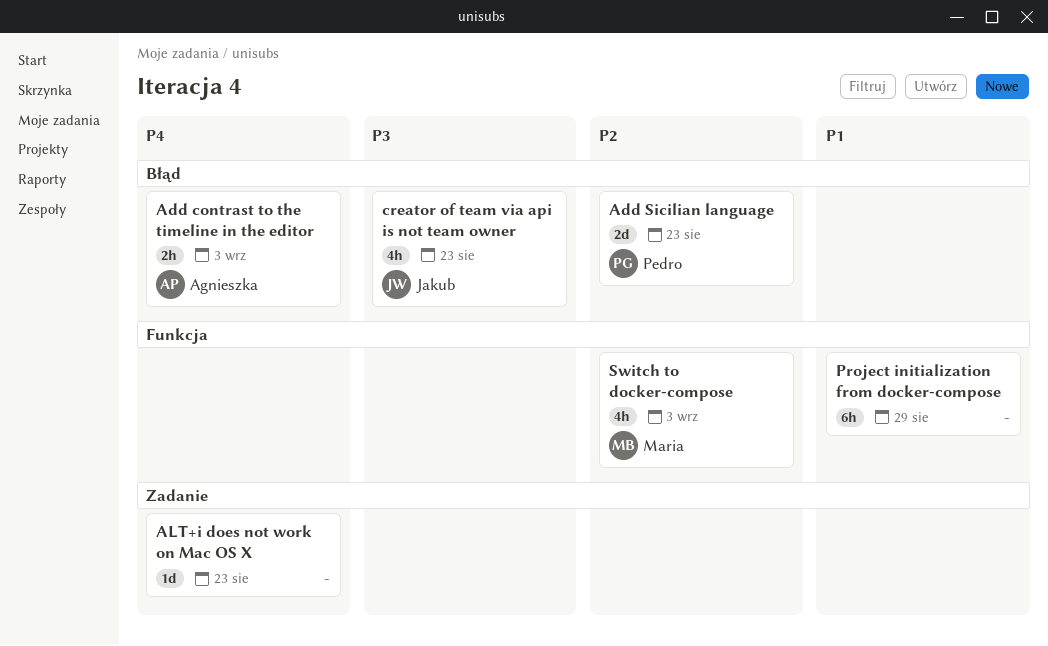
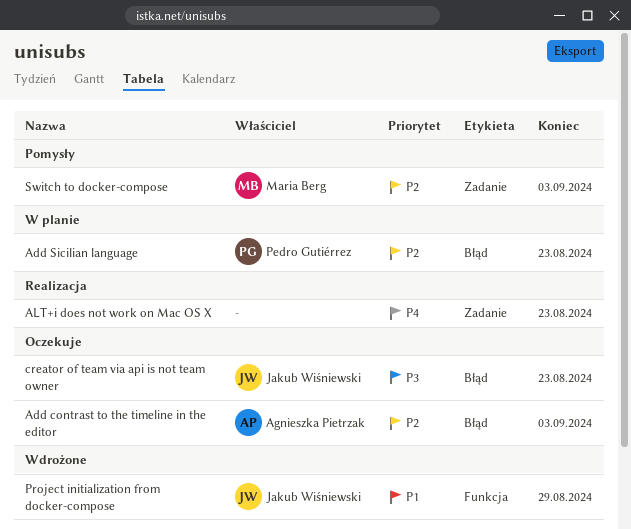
Add contrast to the timeline in the editor, priority: P4 -> P2
Project initialization from docker-compose, owner: none -> Jakub Wiśniewski
Switch to docker-compose, label: Funkcja -> Zadanie

